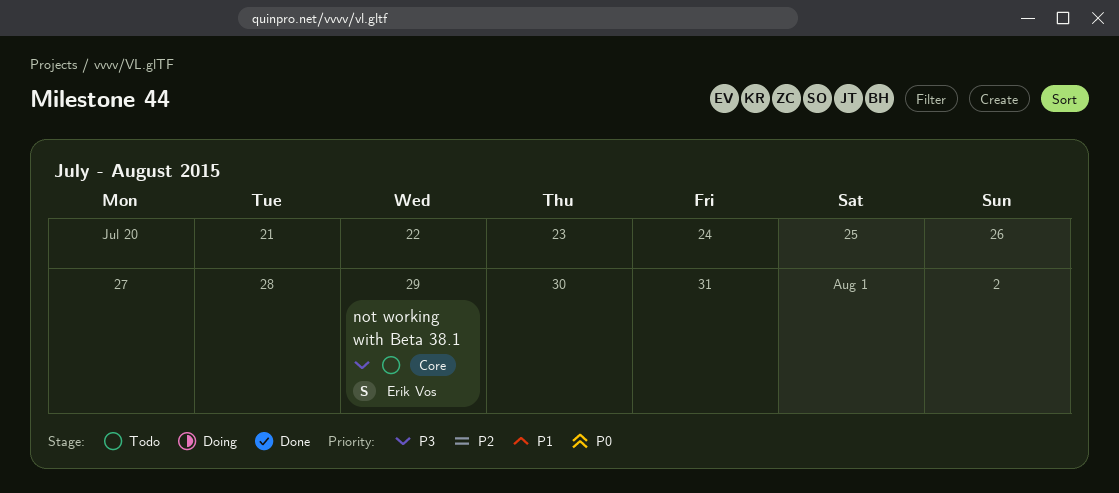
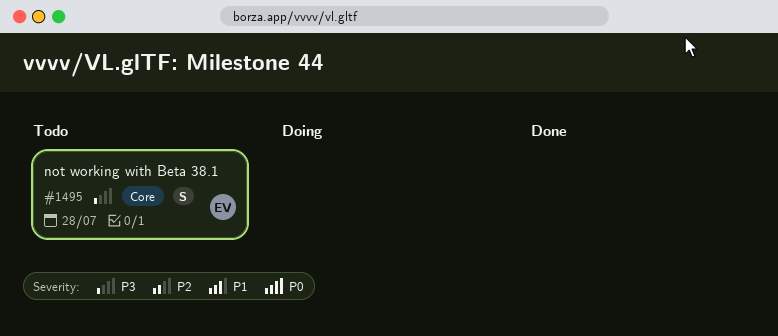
not working with Beta 38.1, due: Jul 29 -> Jul 28

